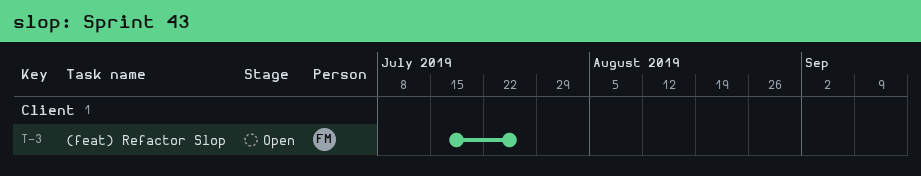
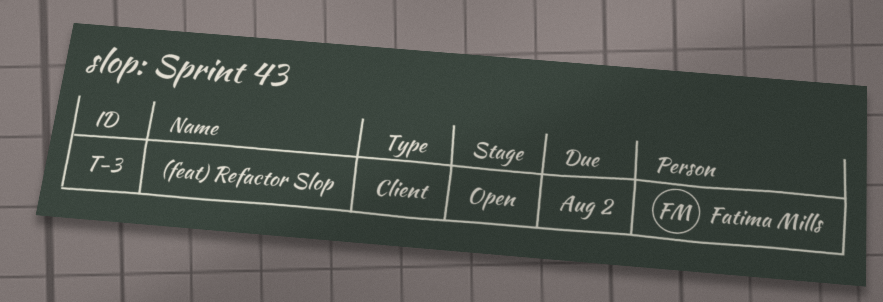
T-3, due: Jul 26 -> Aug 2

